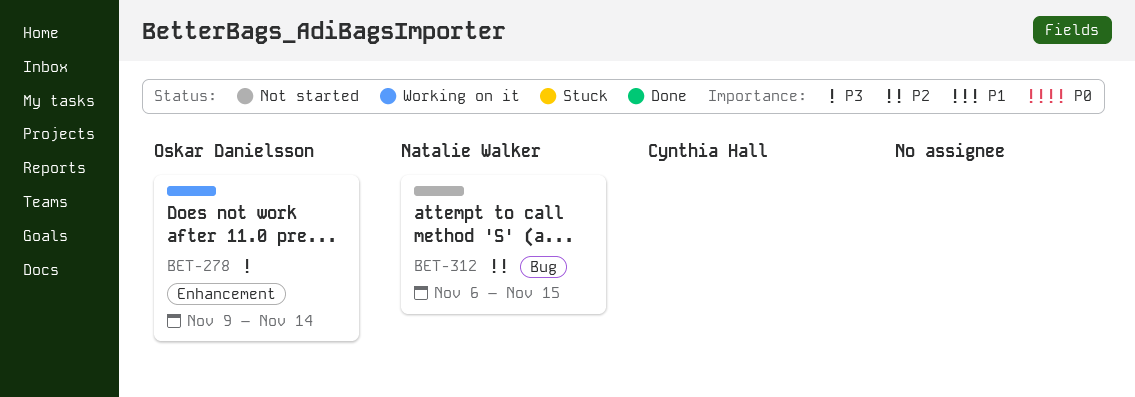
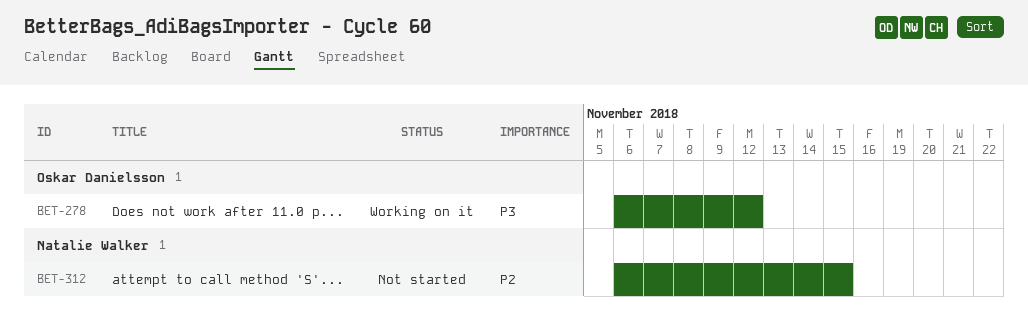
BET-278, start: Nov 9 -> Nov 6
BET-278, due: Nov 14 -> Nov 12

